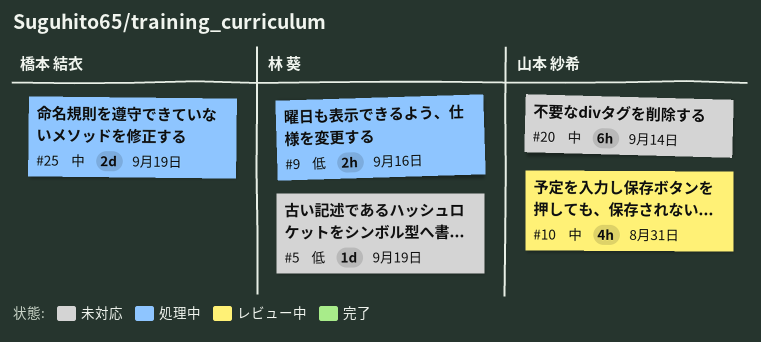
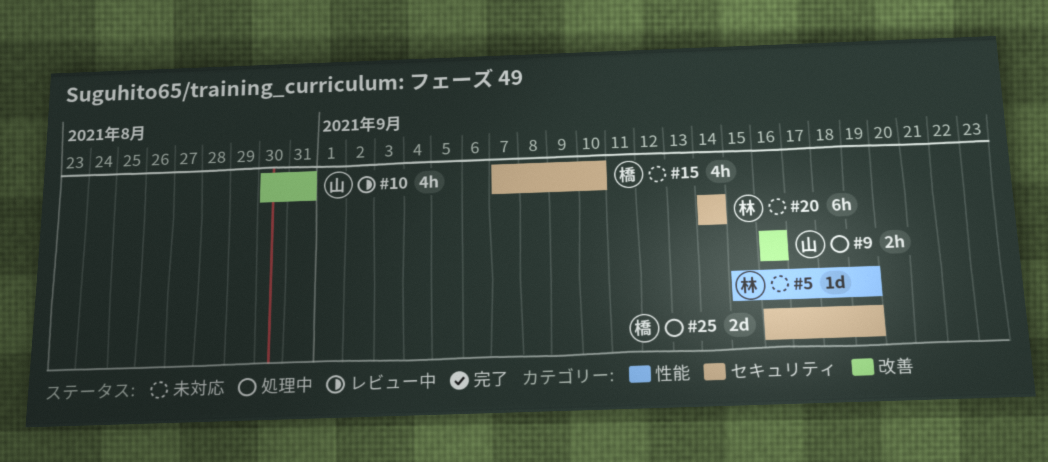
#9, owner: 林 葵 -> 山本 紗希
#15: none -> present
#20, owner: 山本 紗希 -> 林 葵

